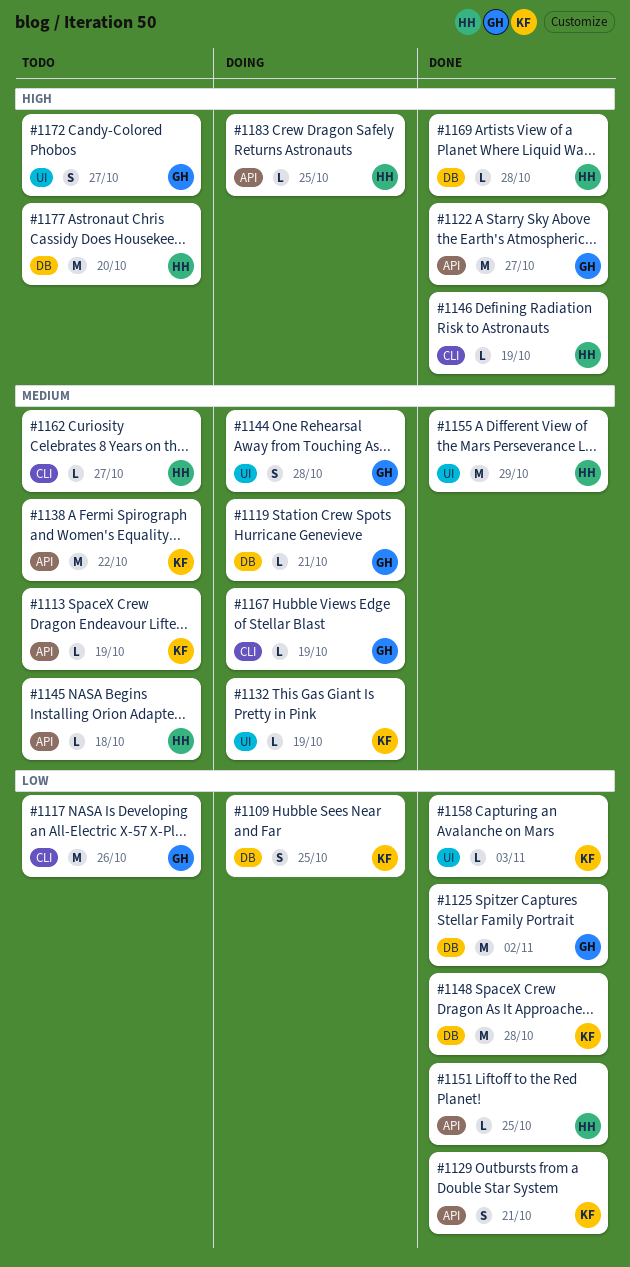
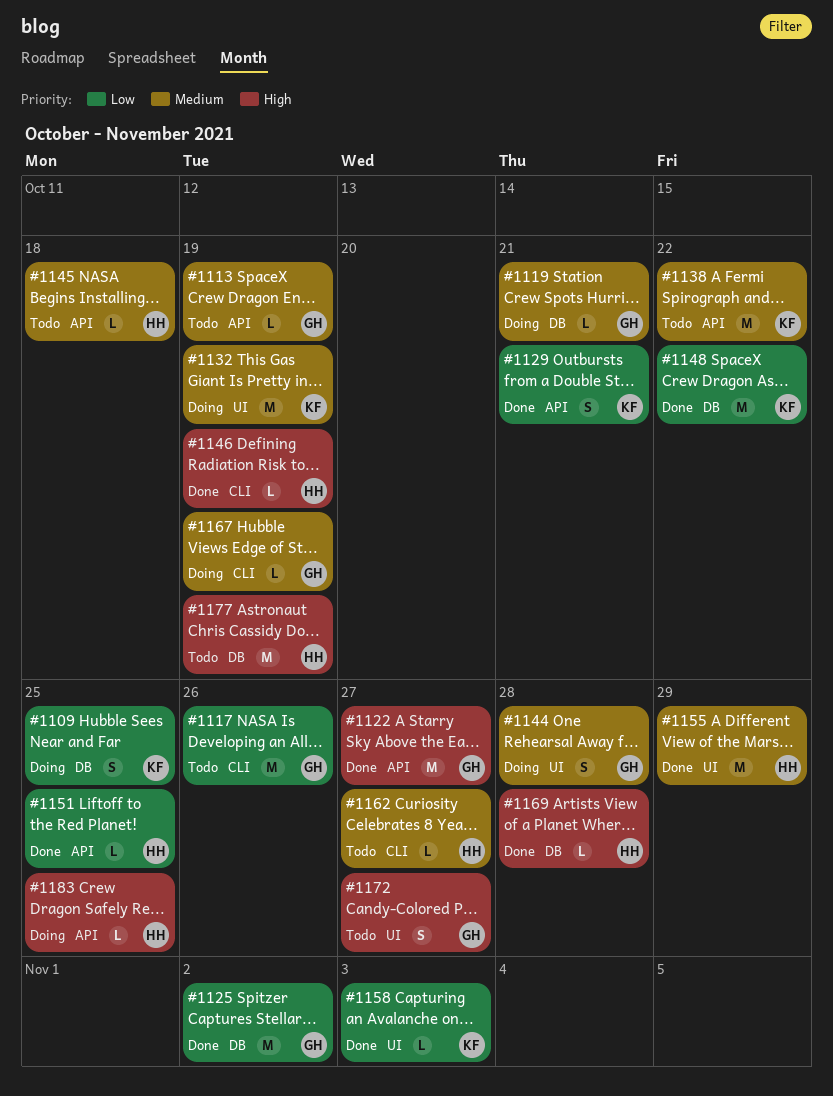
#1113, owner: KF -> GH
#1132, estimate: L -> M
#1148, due: Oct 28 -> Oct 22
#1177, due: Oct 20 -> Oct 19

